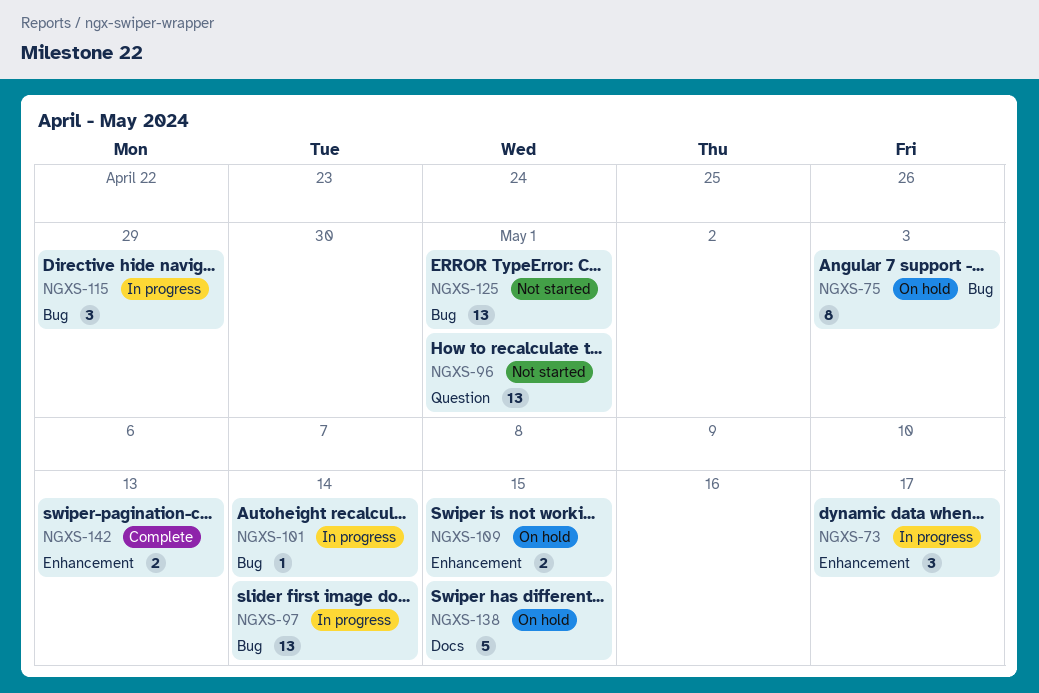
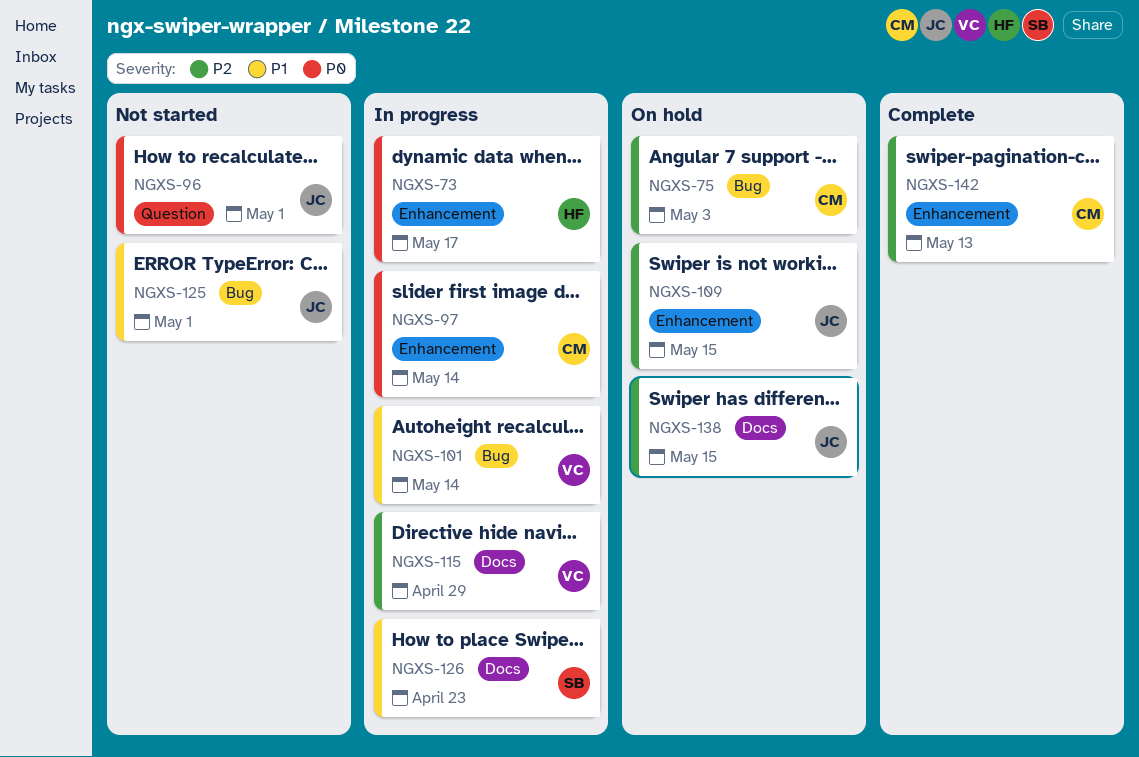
NGXS-97, label: Bug -> Enhancement
NGXS-115, label: Bug -> Docs
NGXS-126: none -> present

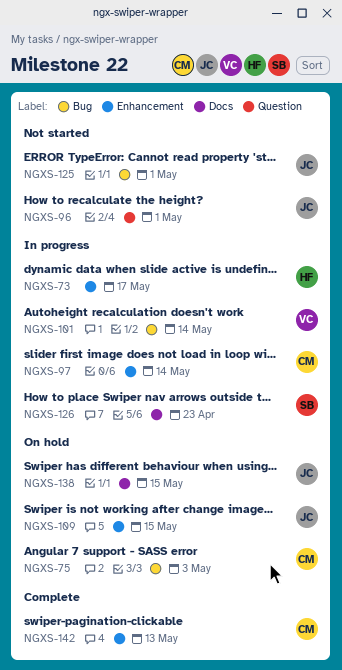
NGXS-115: present -> none

